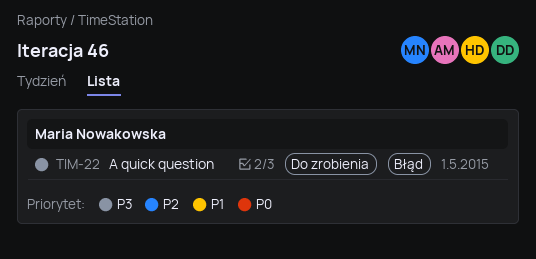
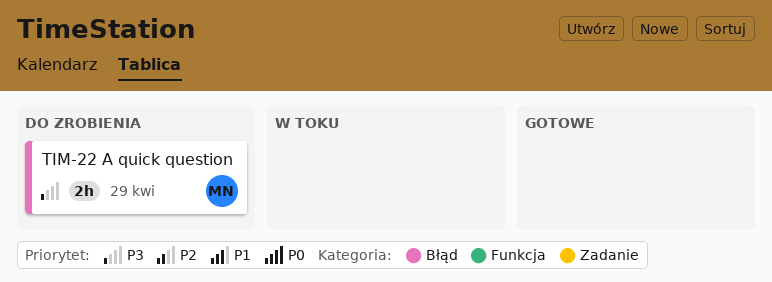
TIM-22, due: May 1 -> Apr 29

